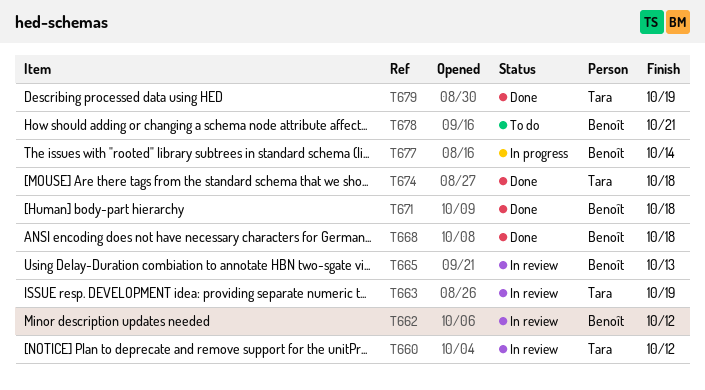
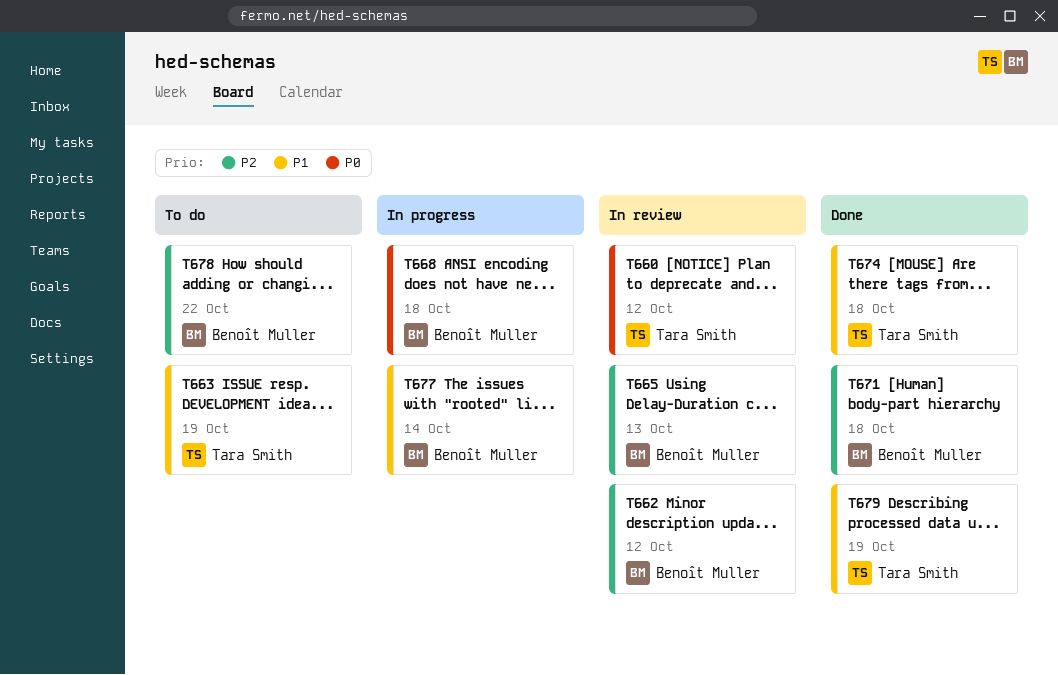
T663, status: In review -> To do
T668, status: Done -> In progress
T678, due: Oct 21 -> Oct 22

